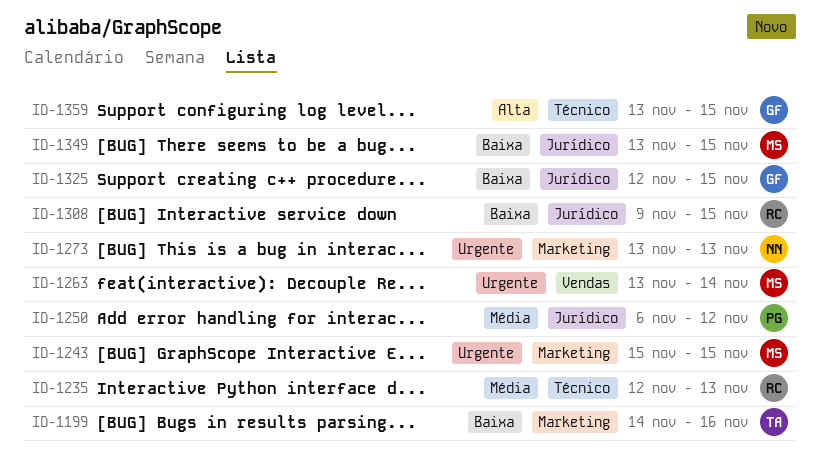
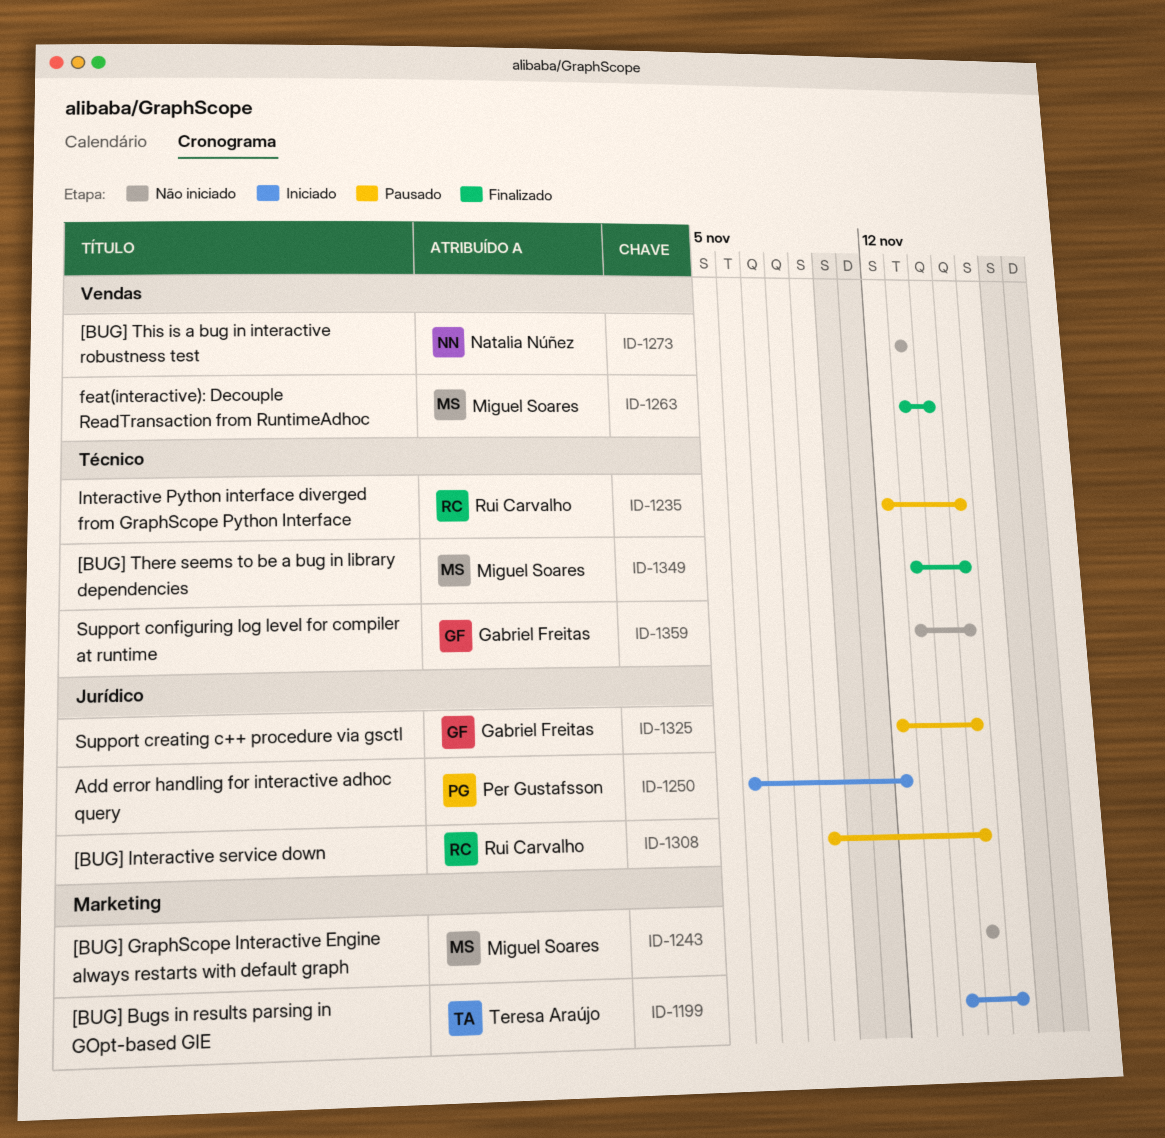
ID-1235, due: Nov 13 -> Nov 15
ID-1273, label: Marketing -> Vendas
ID-1349, label: Jurídico -> Técnico

